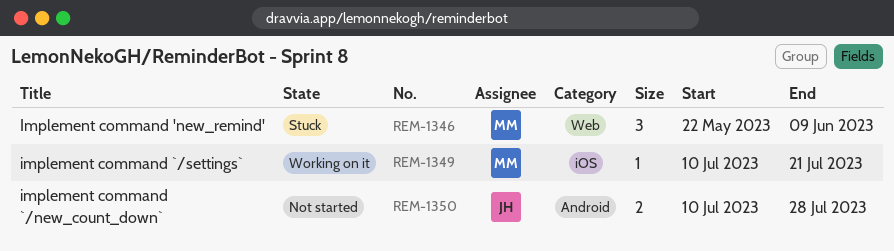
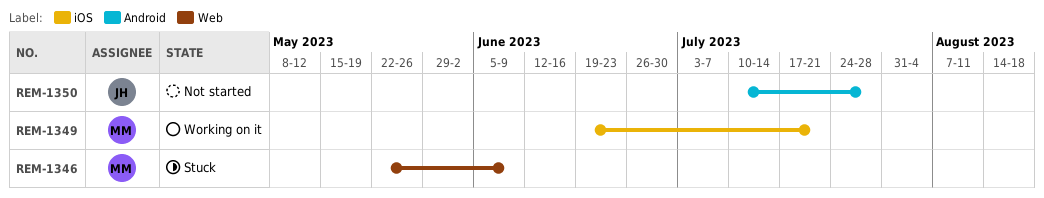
REM-1349, start: Jul 10 -> Jun 19

